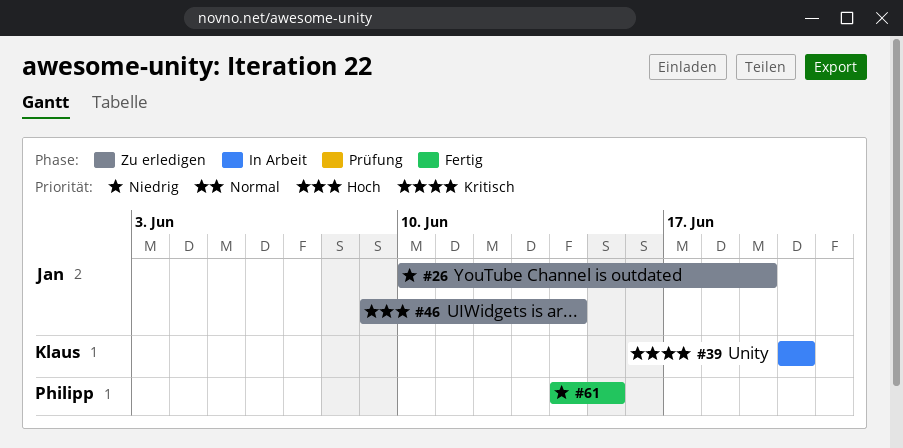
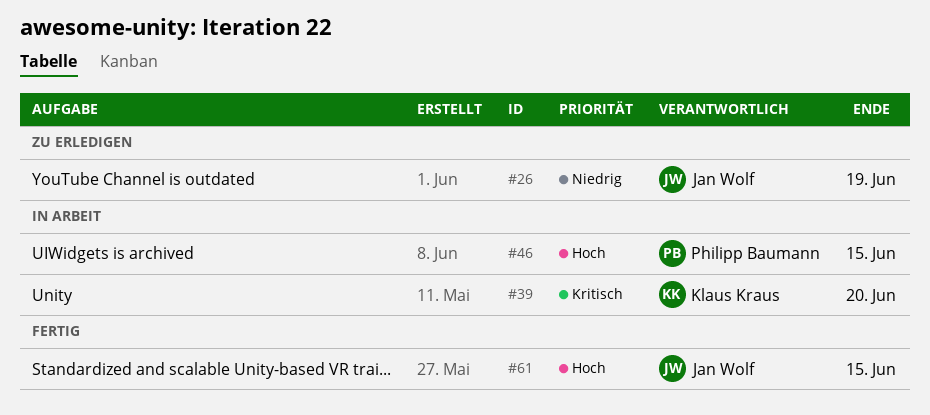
#46, status: Zu erledigen -> In Arbeit
#46, owner: Jan Wolf -> Philipp Baumann
#46, due: Jun 14 -> Jun 15
#61, owner: Philipp Baumann -> Jan Wolf
#61, priority: Niedrig -> Hoch

